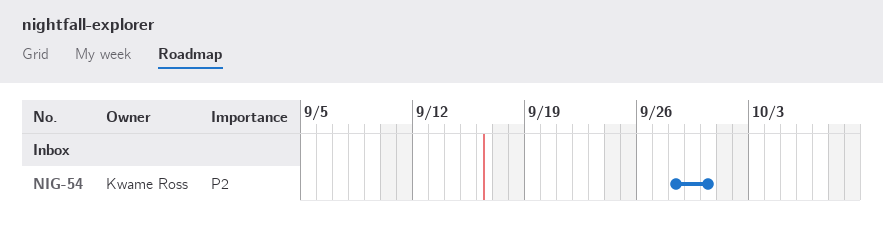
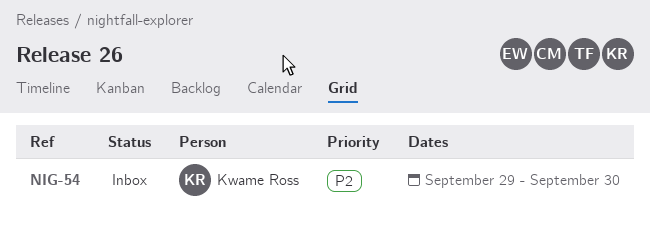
NIG-54, start: Sep 28 -> Sep 29

